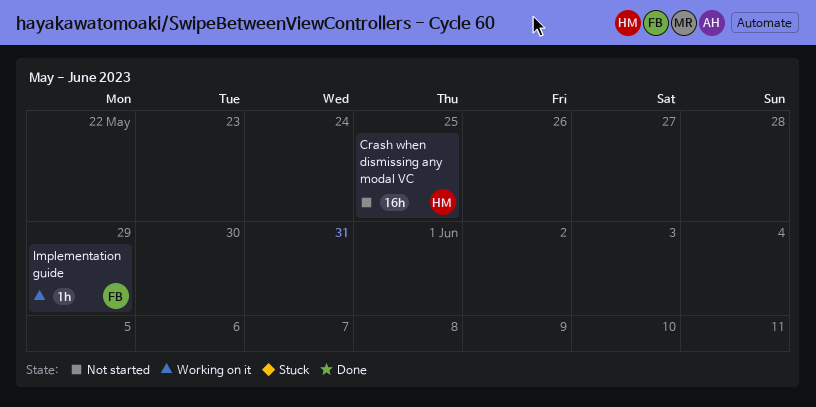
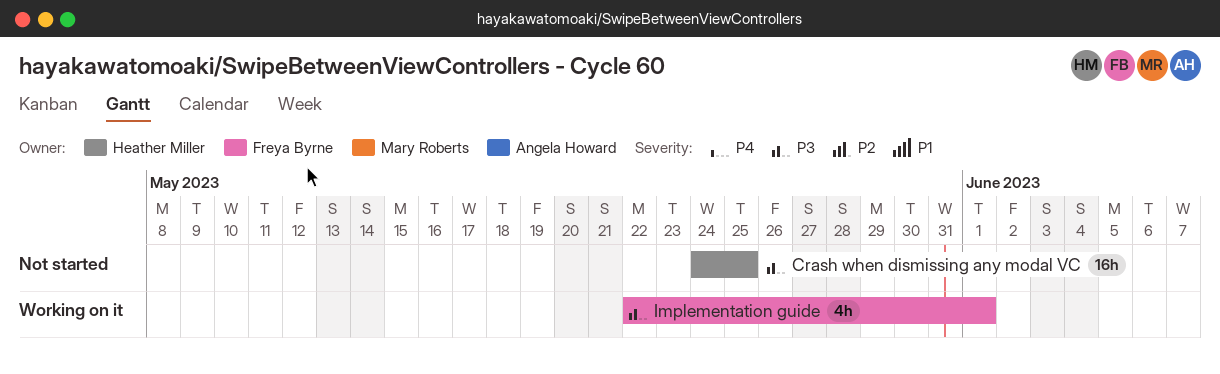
Implementation guide, estimate: 1h -> 4h
Implementation guide, due: May 29 -> Jun 1

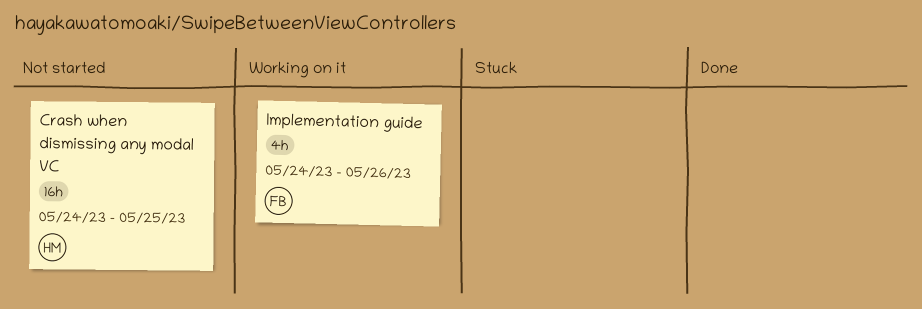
Implementation guide, start: May 22 -> May 24
Implementation guide, due: Jun 1 -> May 26

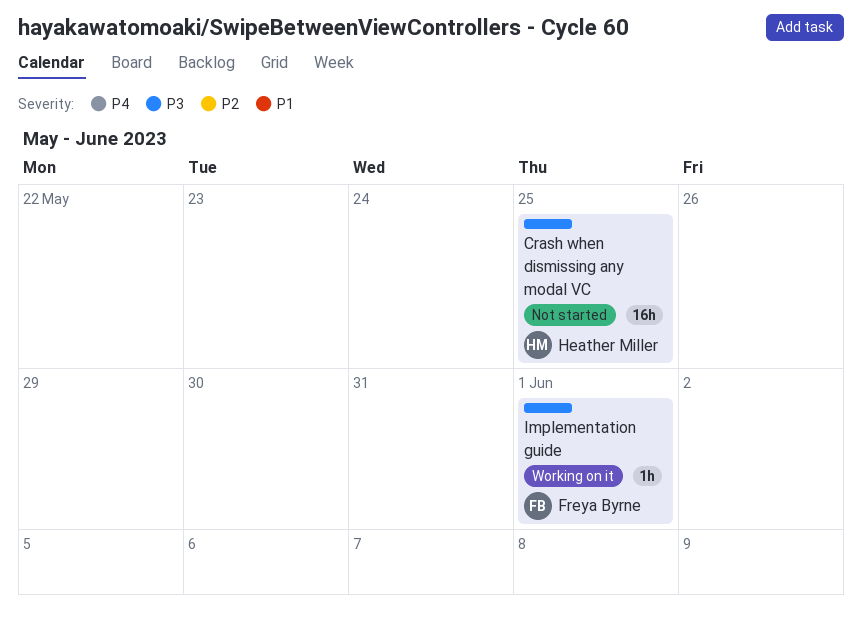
Implementation guide, estimate: 4h -> 1h
Implementation guide, due: May 26 -> Jun 1

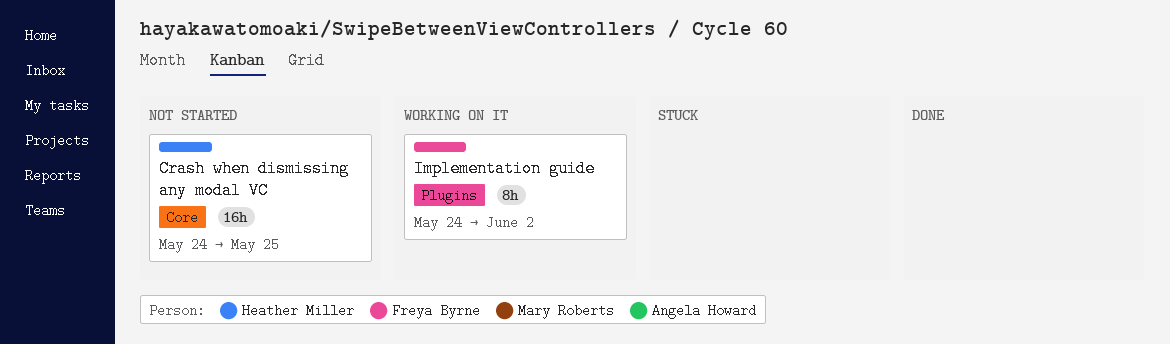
Implementation guide, estimate: 1h -> 8h
Implementation guide, due: Jun 1 -> Jun 2

